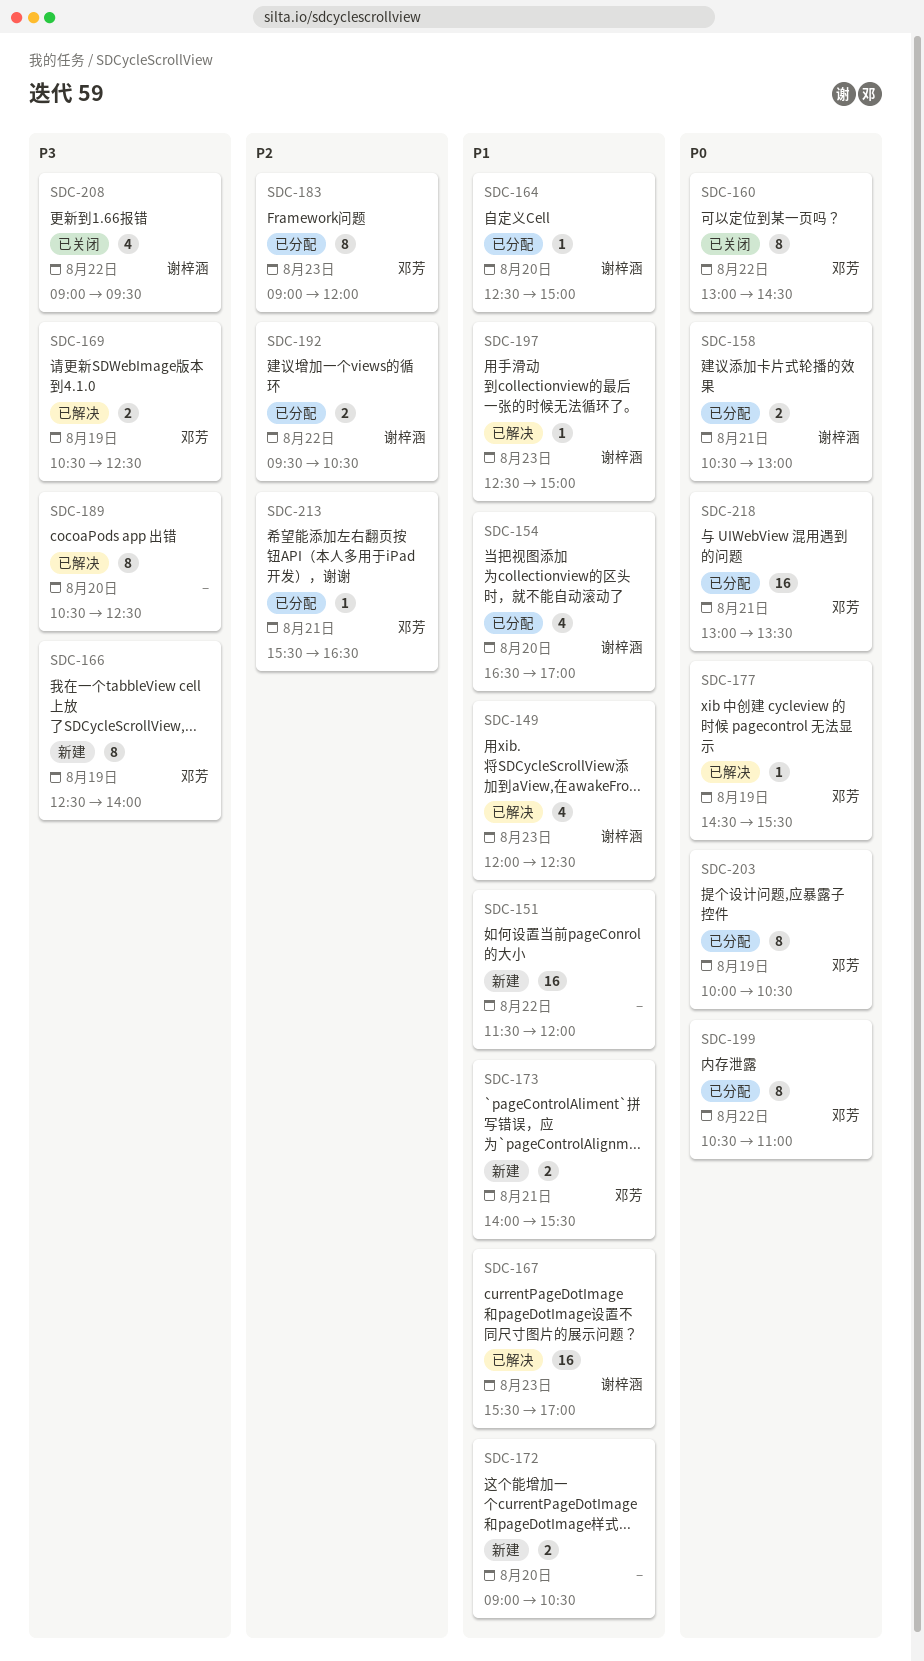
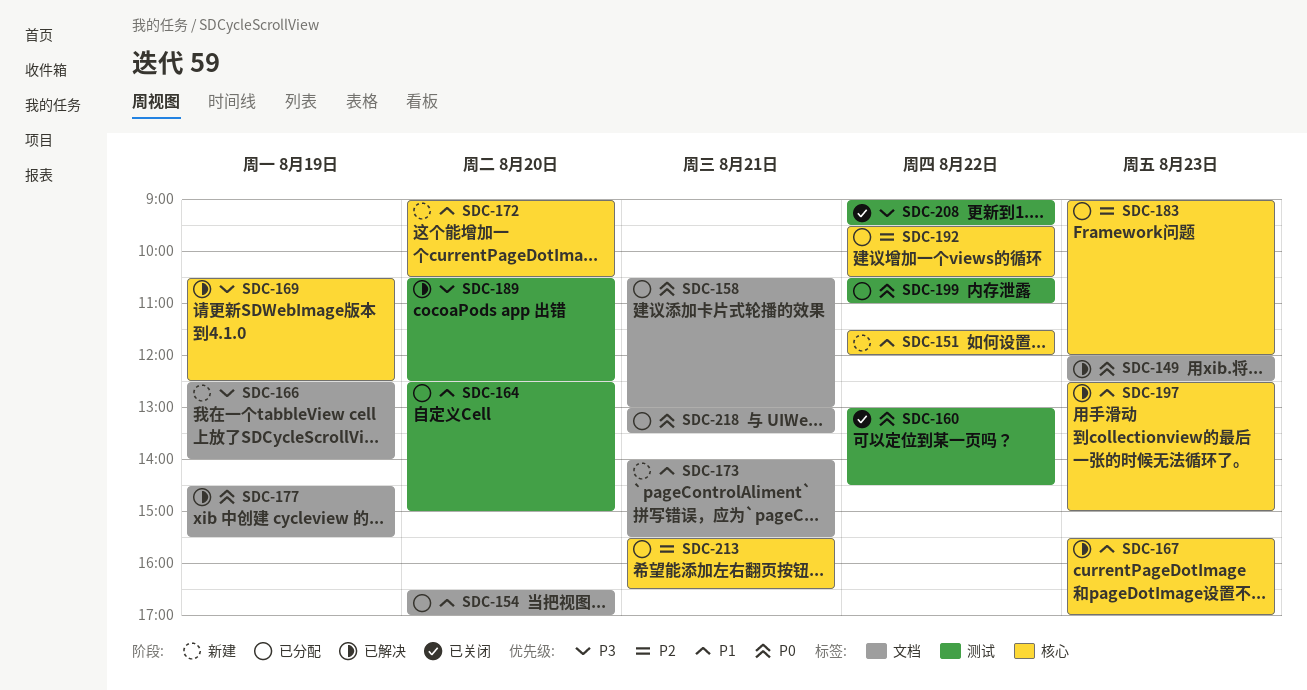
SDC-149, priority: P1 -> P0
SDC-203: present -> none

